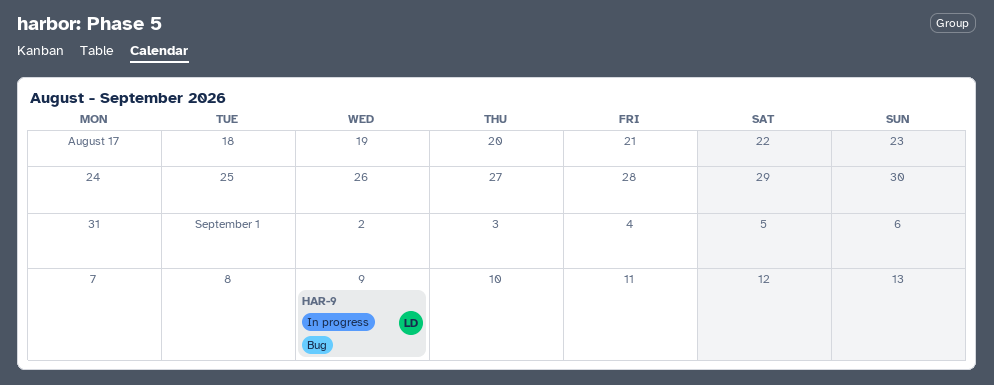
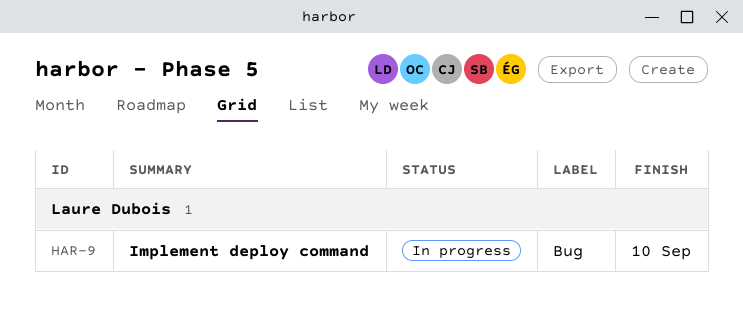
HAR-9, due: Sep 9 -> Sep 10

